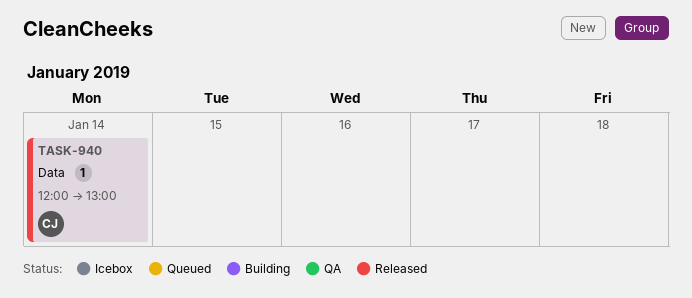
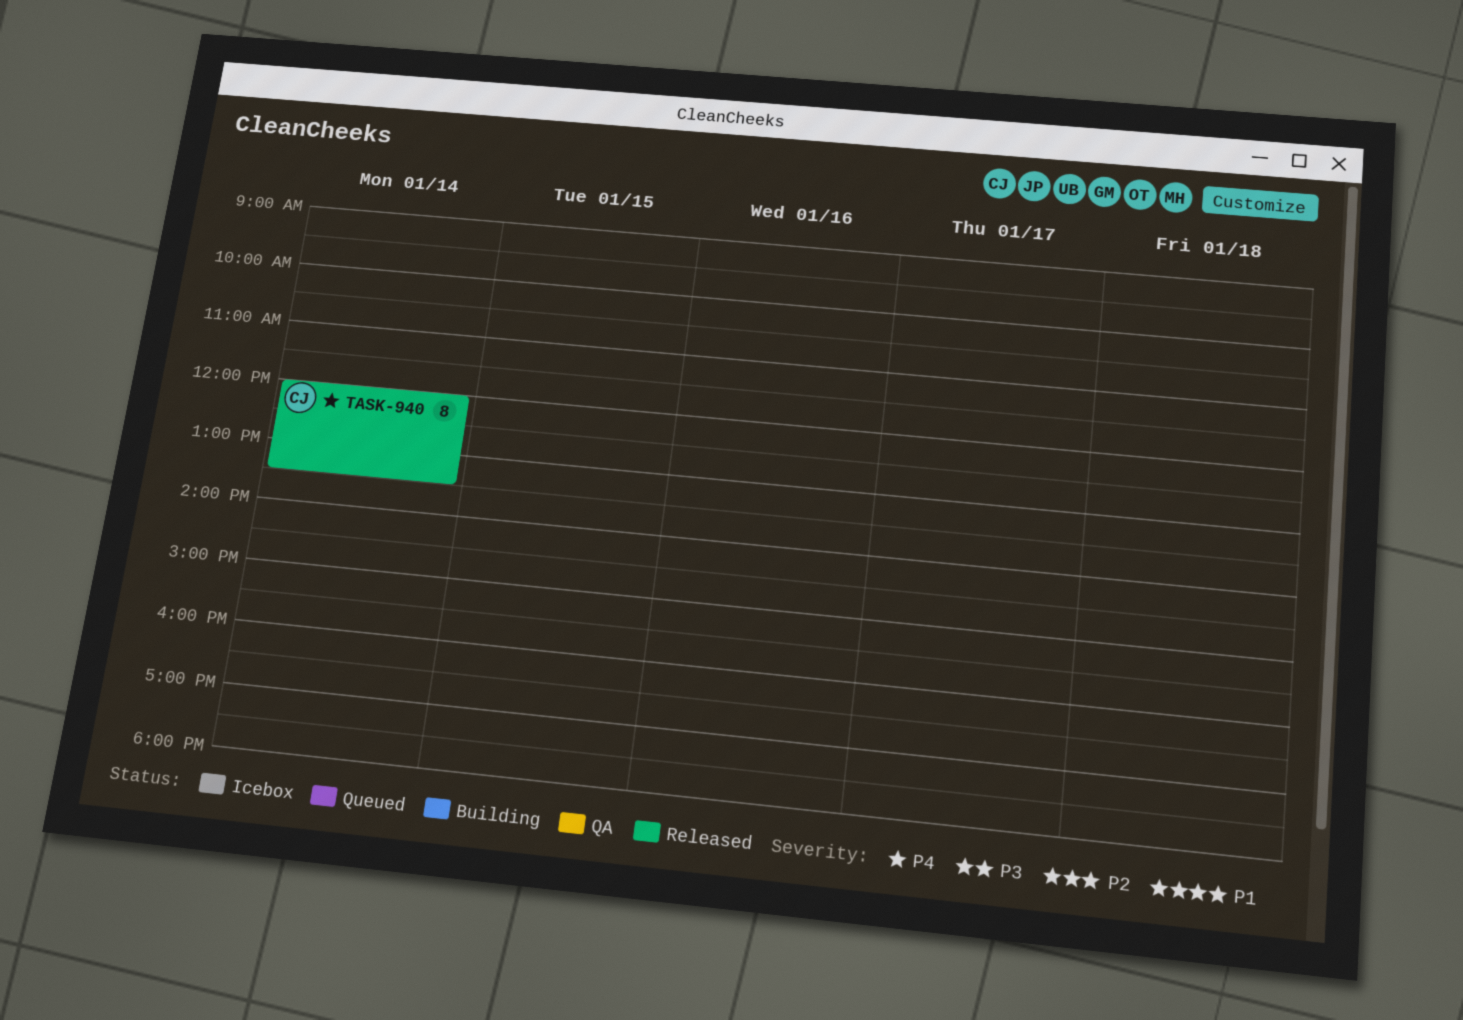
TASK-940, estimate: 1 -> 8
TASK-940, ends: 13:00 -> 13:30

